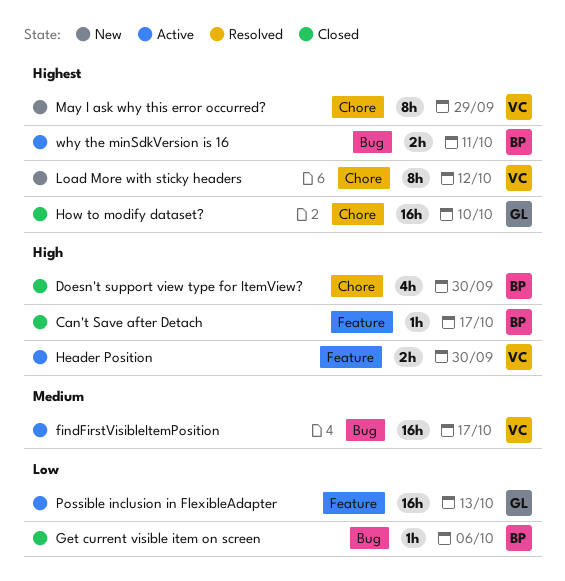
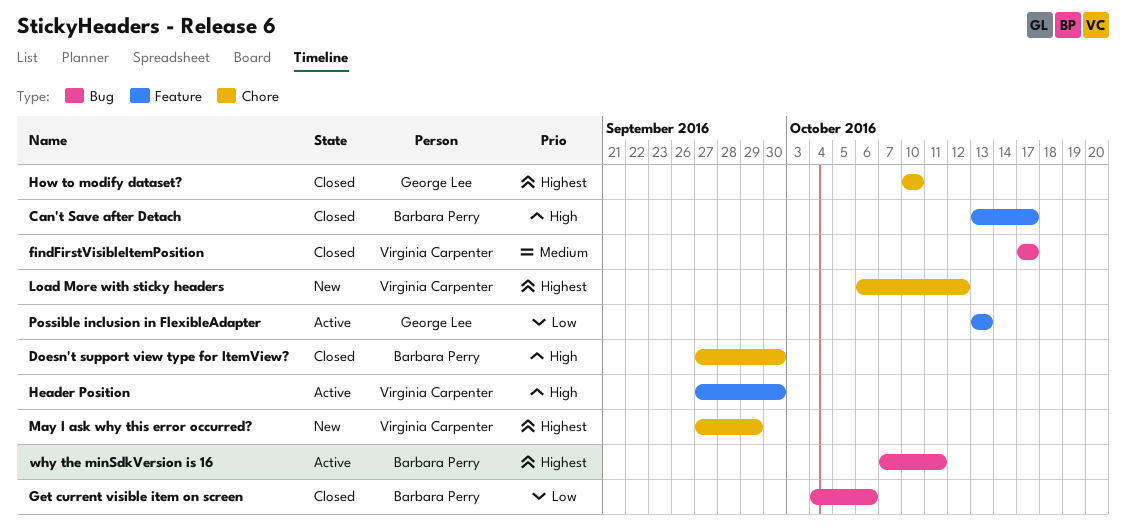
findFirstVisibleItemPosition, status: Active -> Closed

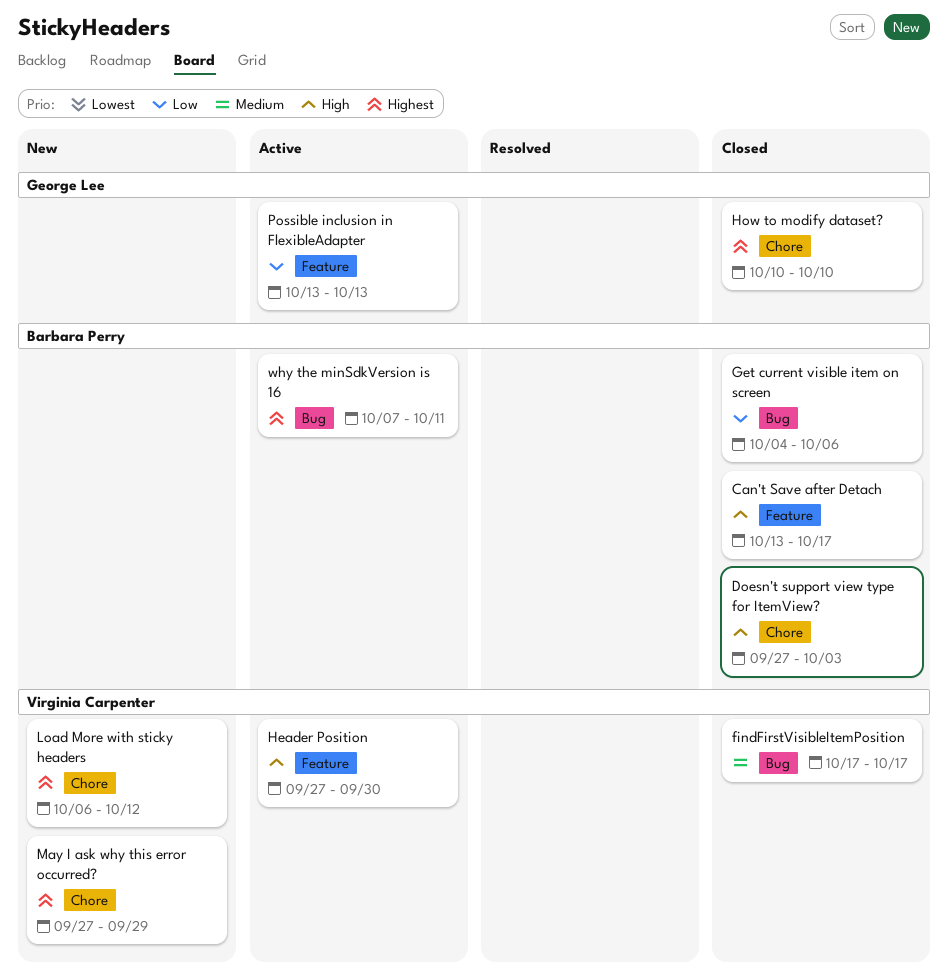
Doesn't support view type for ItemView?, due: Sep 30 -> Oct 3

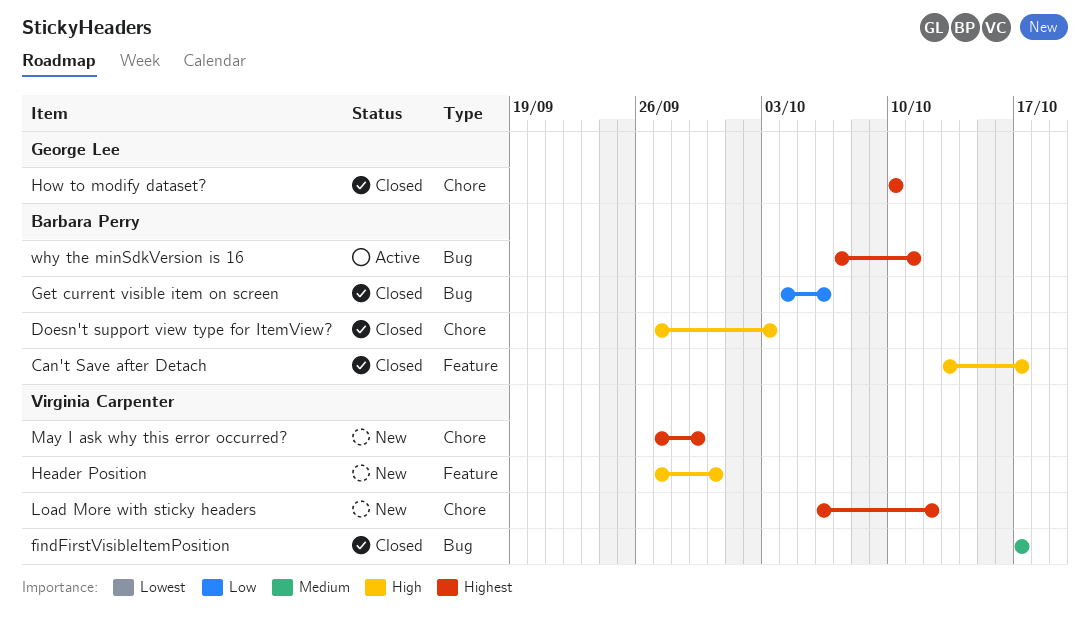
Header Position, status: Active -> New
Possible inclusion in FlexibleAdapter: present -> none

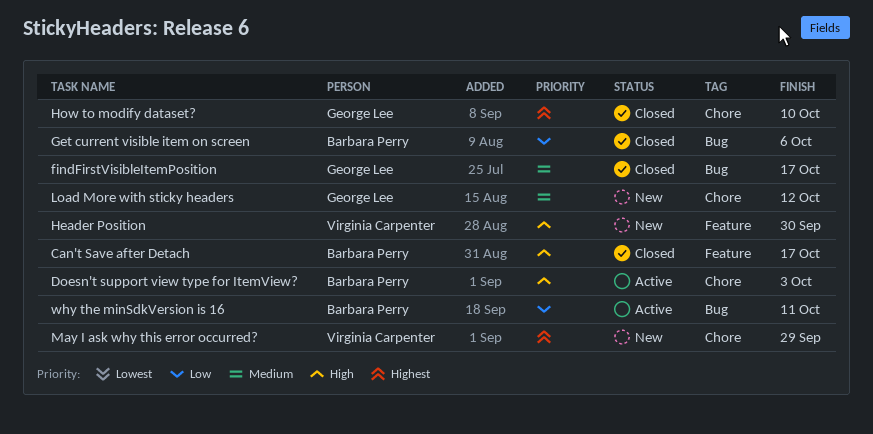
Doesn't support view type for ItemView?, status: Closed -> Active
findFirstVisibleItemPosition, owner: Virginia Carpenter -> George Lee
Load More with sticky headers, owner: Virginia Carpenter -> George Lee
Load More with sticky headers, priority: Highest -> Medium
why the minSdkVersion is 16, priority: Highest -> Low

